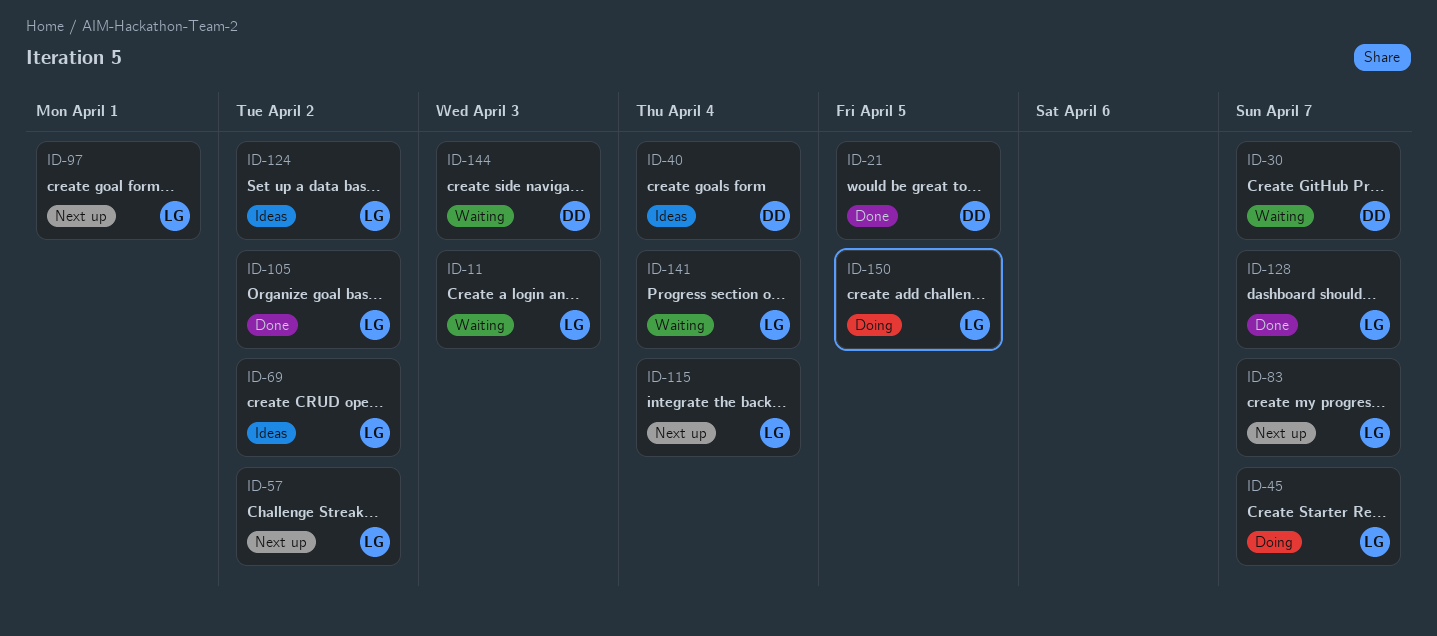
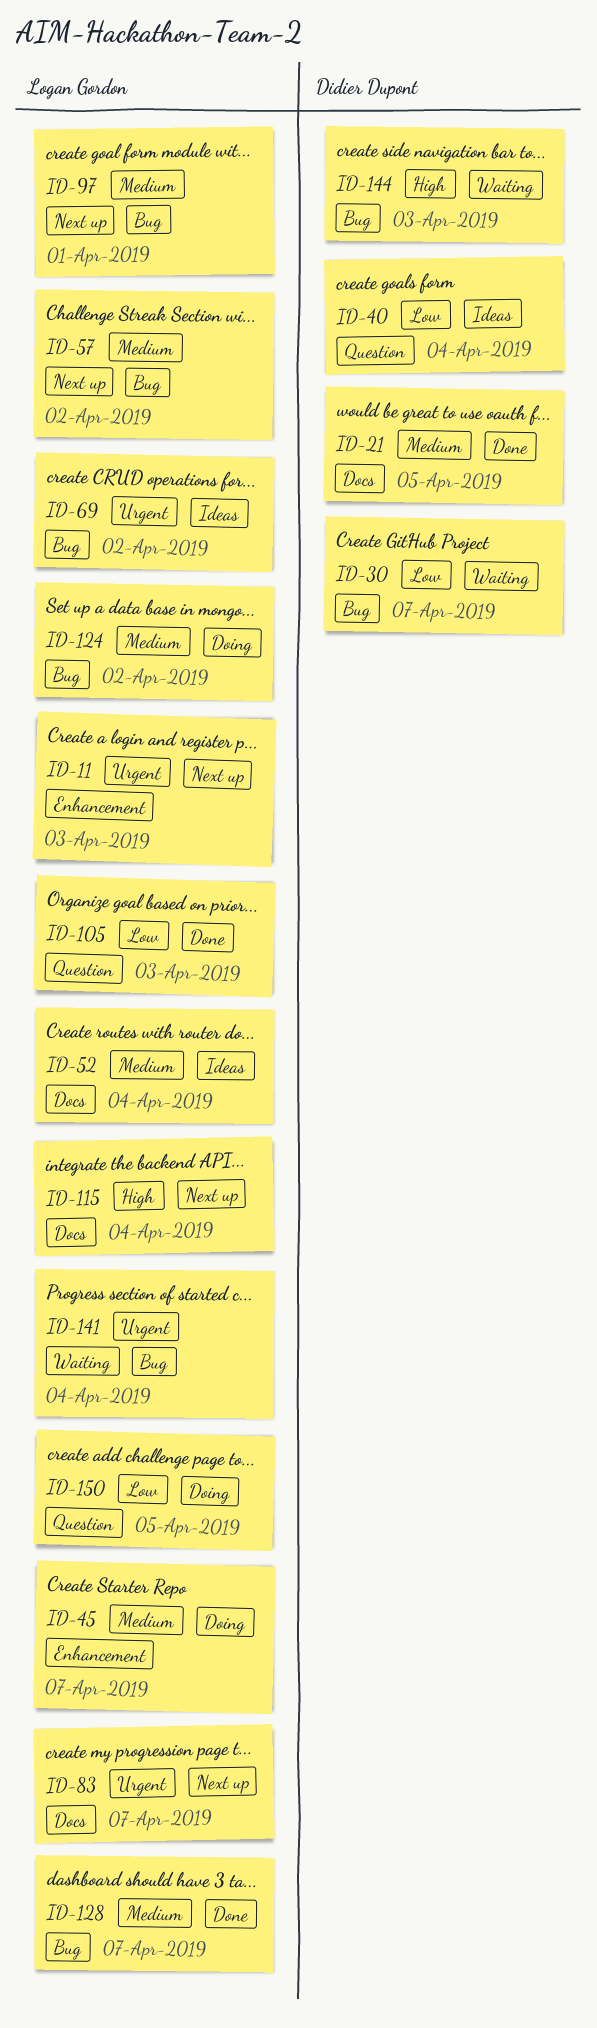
ID-11, status: Waiting -> Next up
ID-52: none -> present
ID-105, due: Apr 2 -> Apr 3
ID-124, status: Ideas -> Doing

